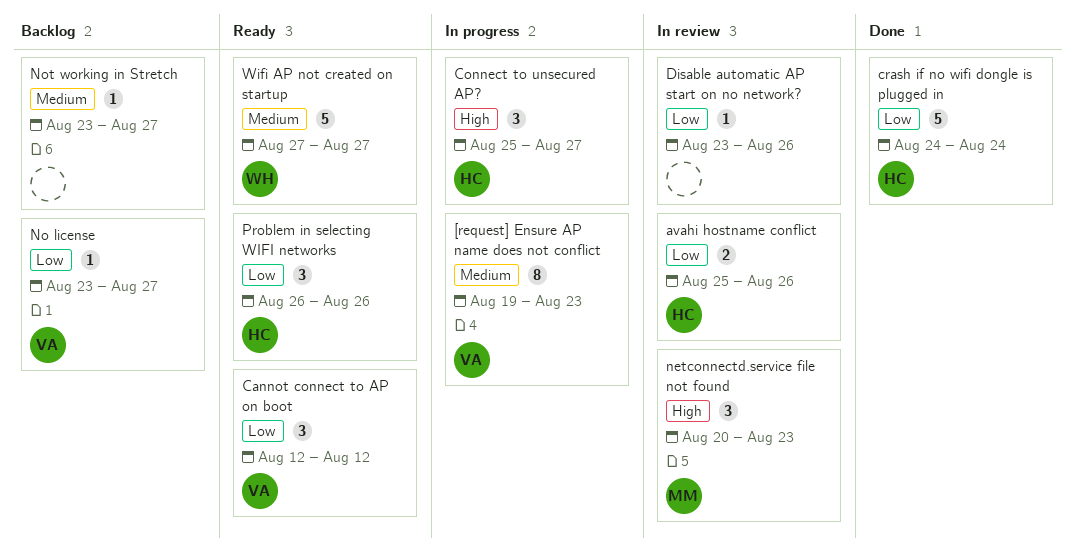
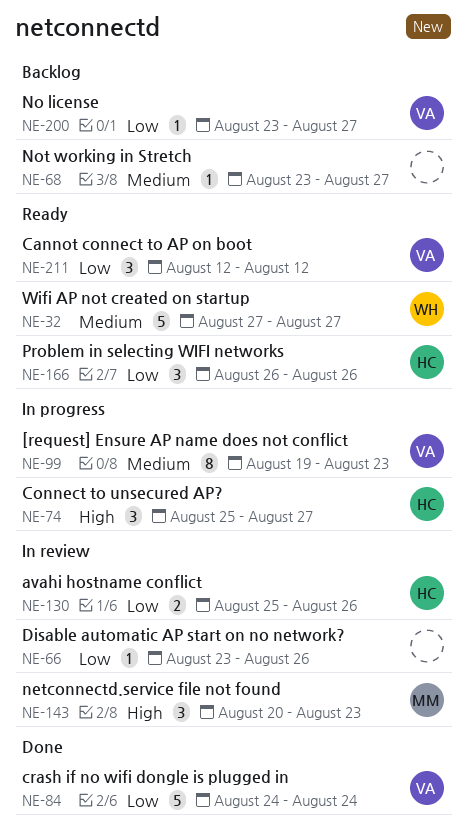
crash if no wifi dongle is plugged in, owner: HC -> VA

